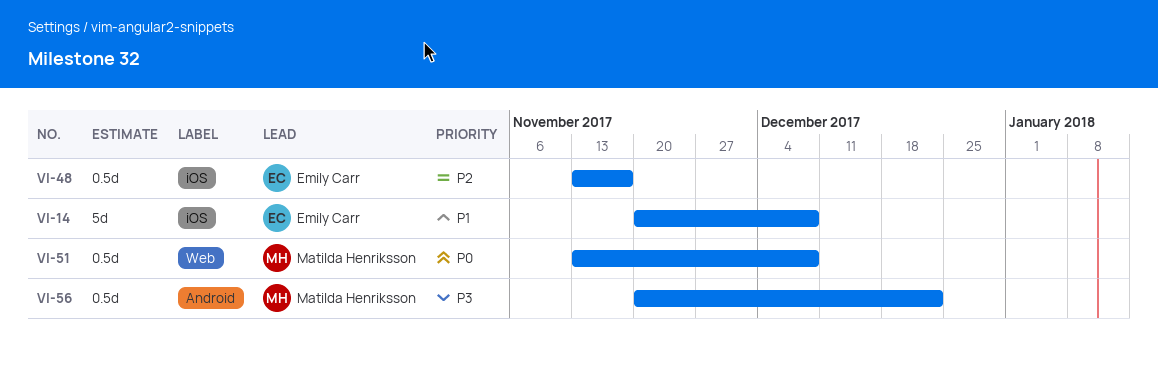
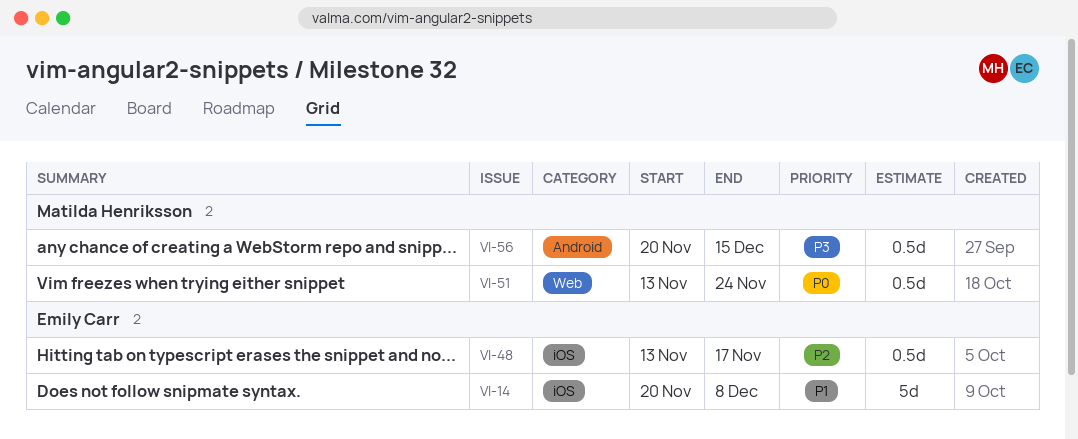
VI-51, due: Dec 8 -> Nov 24
VI-56, due: Dec 22 -> Dec 15

